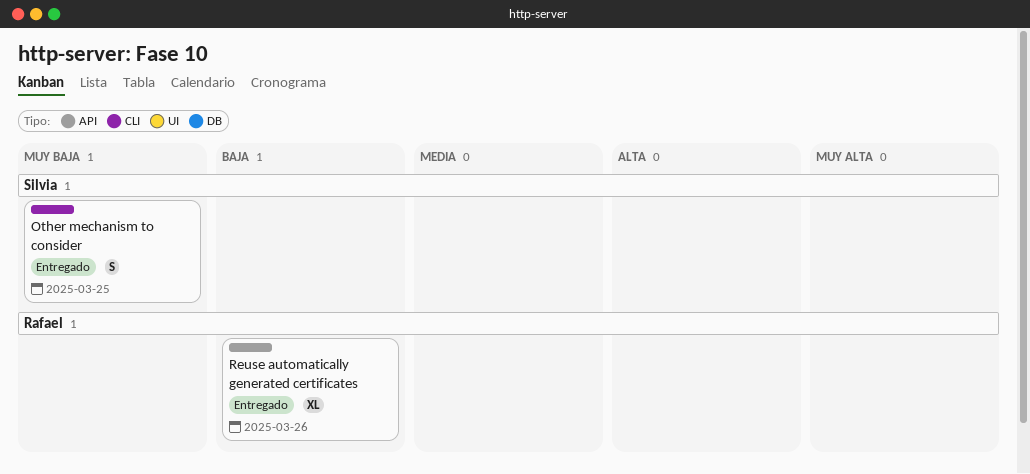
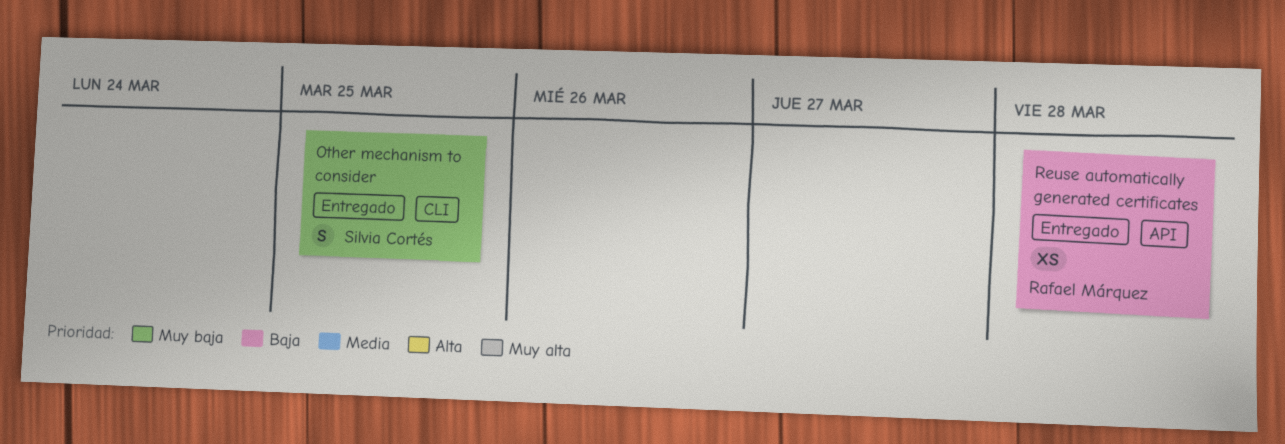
Reuse automatically generated certificates, estimate: XL -> XS
Reuse automatically generated certificates, due: Mar 26 -> Mar 28

